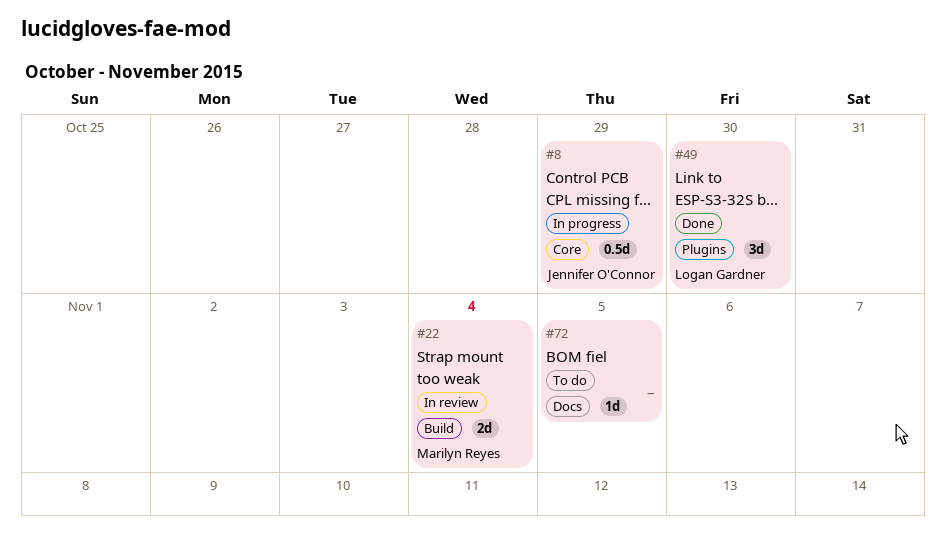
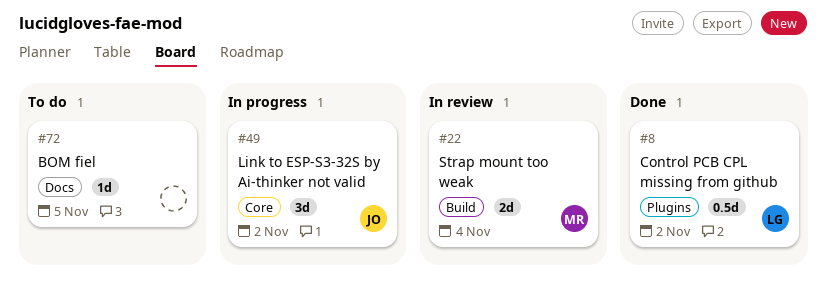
#8, status: In progress -> Done
#8, owner: Jennifer O'Connor -> Logan Gardner
#8, label: Core -> Plugins
#8, due: Oct 29 -> Nov 2
#49, status: Done -> In progress
#49, owner: Logan Gardner -> Jennifer O'Connor
#49, label: Plugins -> Core
#49, due: Oct 30 -> Nov 2

